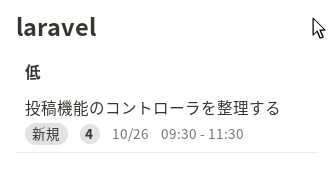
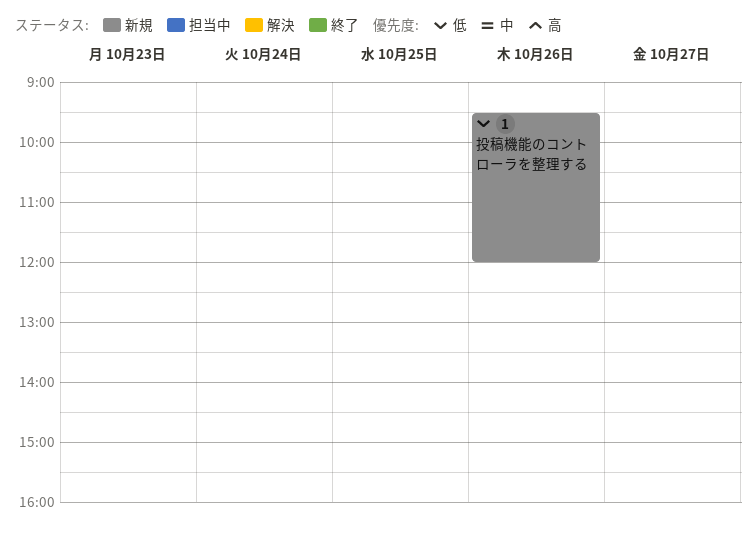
投稿機能のコントローラを整理する, estimate: 4 -> 1
投稿機能のコントローラを整理する, ends: 11:30 -> 12:00

